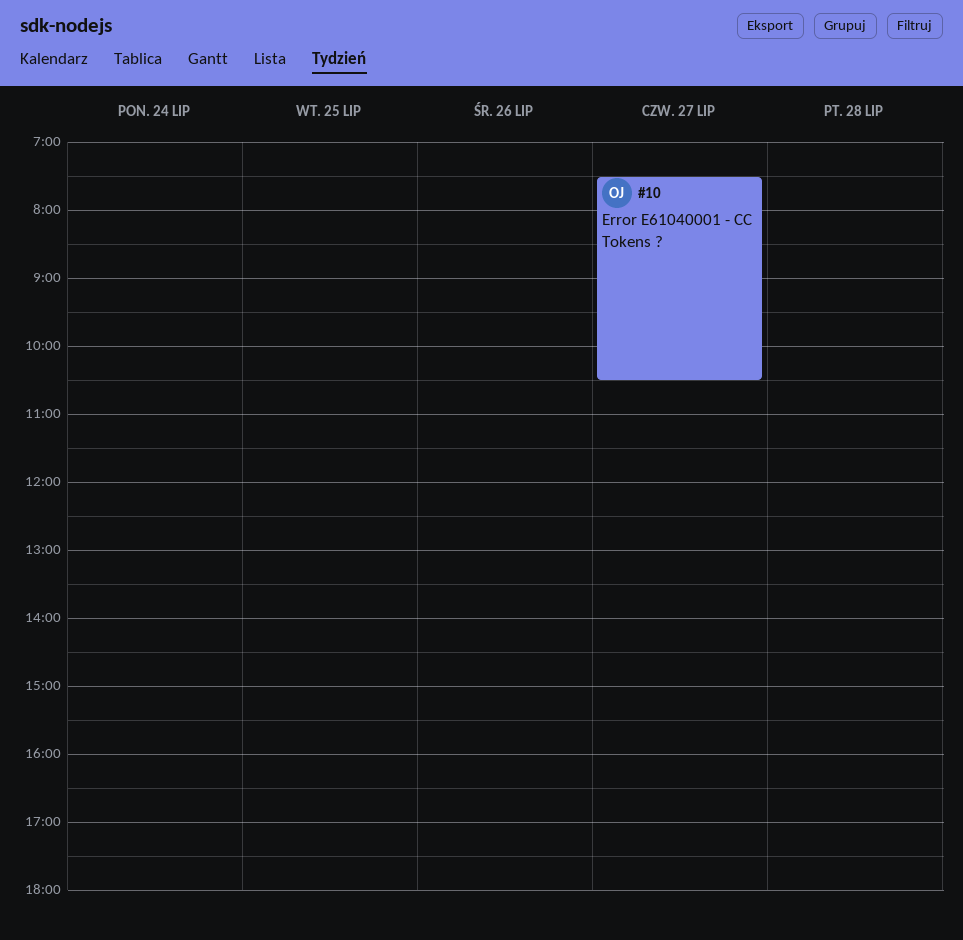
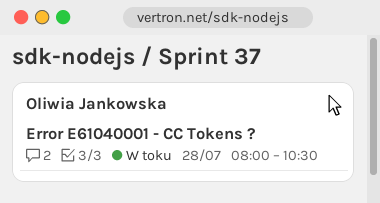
Error E61040001 - CC Tokens ?, day: Jul 27 -> Jul 28
Error E61040001 - CC Tokens ?, begins: 07:30 -> 08:00

